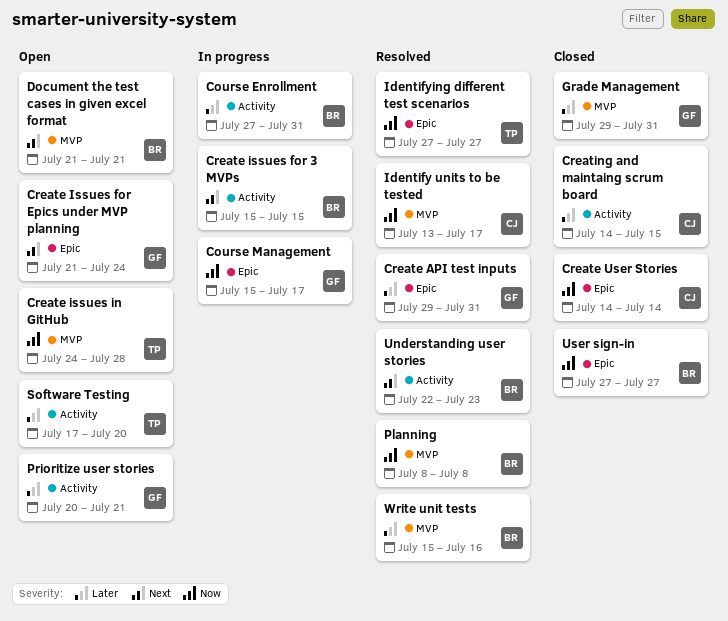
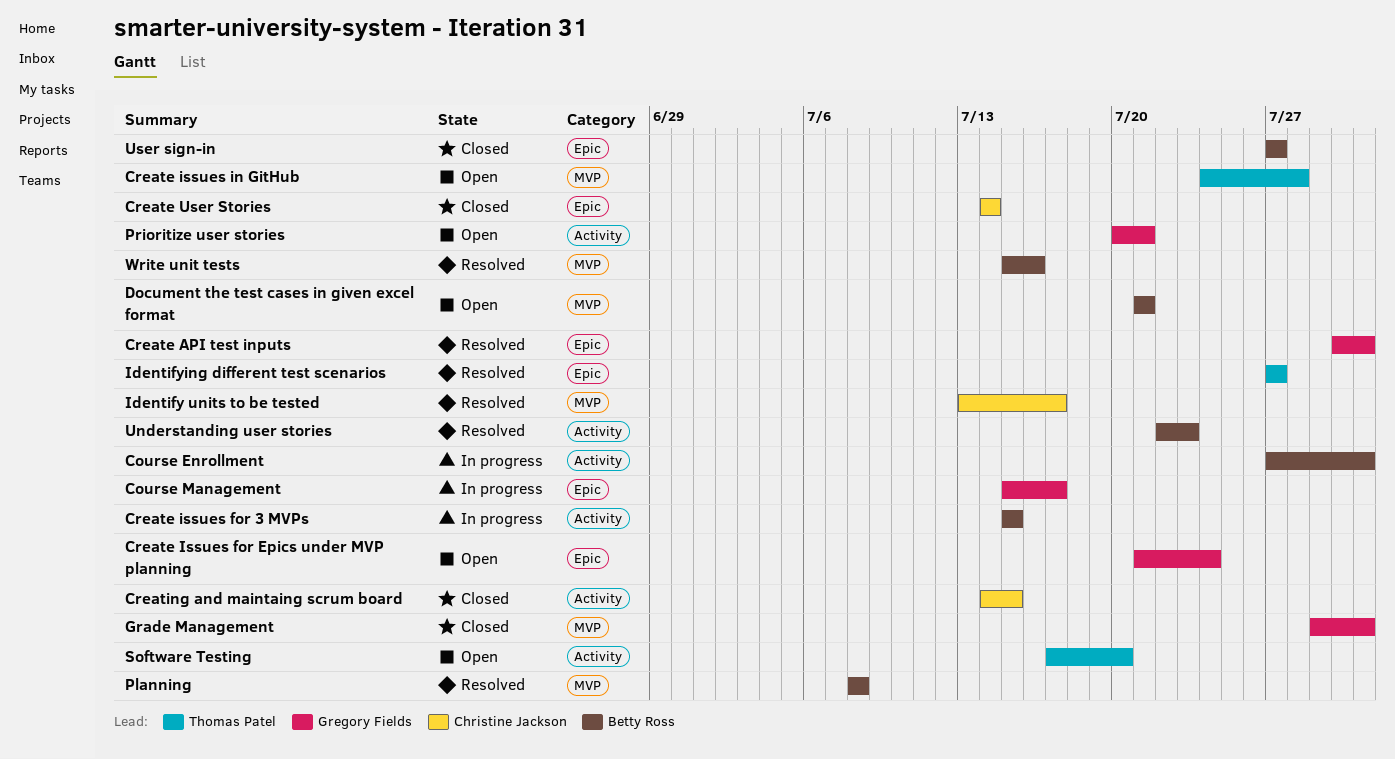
Create API test inputs, start: Jul 29 -> Jul 30

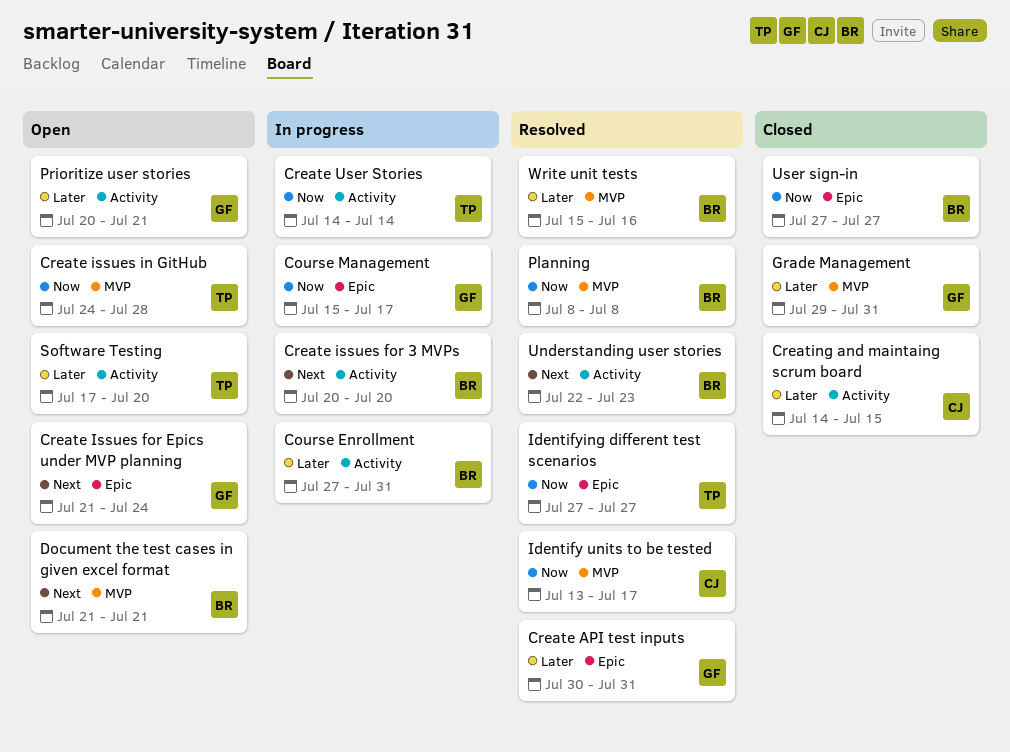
Create issues for 3 MVPs, start: Jul 15 -> Jul 20
Create issues for 3 MVPs, due: Jul 15 -> Jul 20
Create User Stories, status: Closed -> In progress
Create User Stories, owner: Christine Jackson -> Thomas Patel
Create User Stories, label: Epic -> Activity

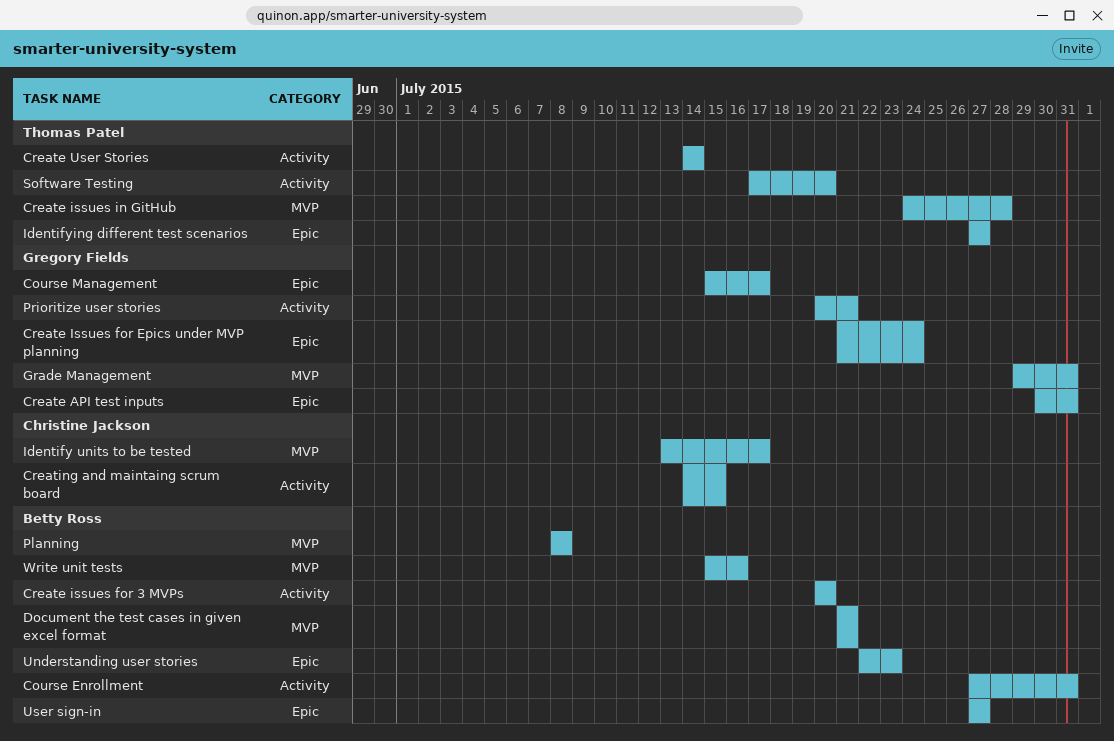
Understanding user stories, label: Activity -> Epic

